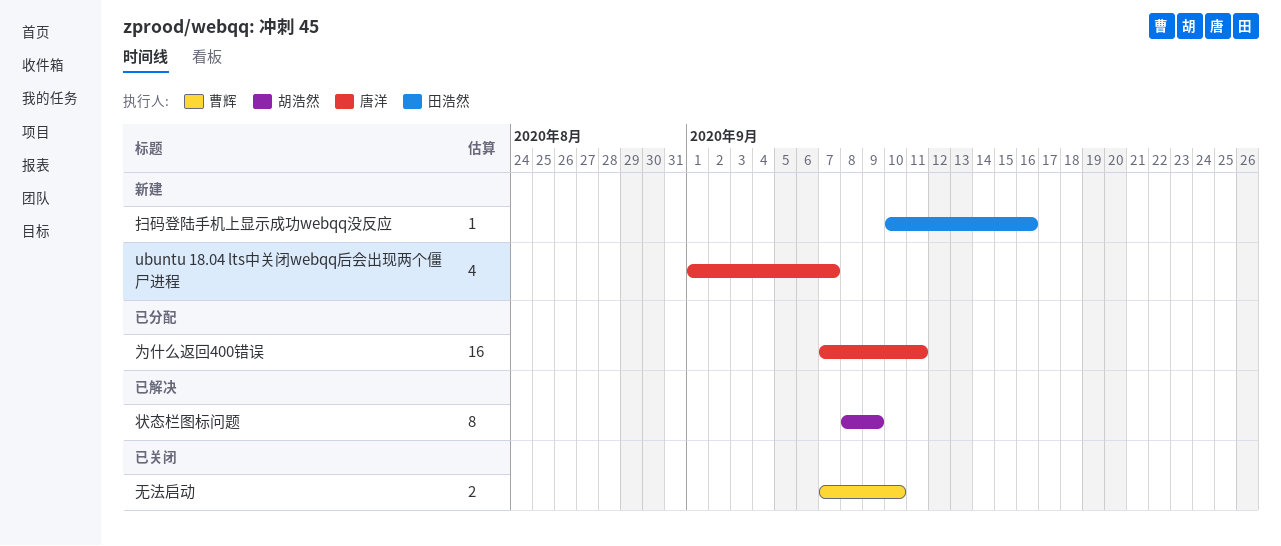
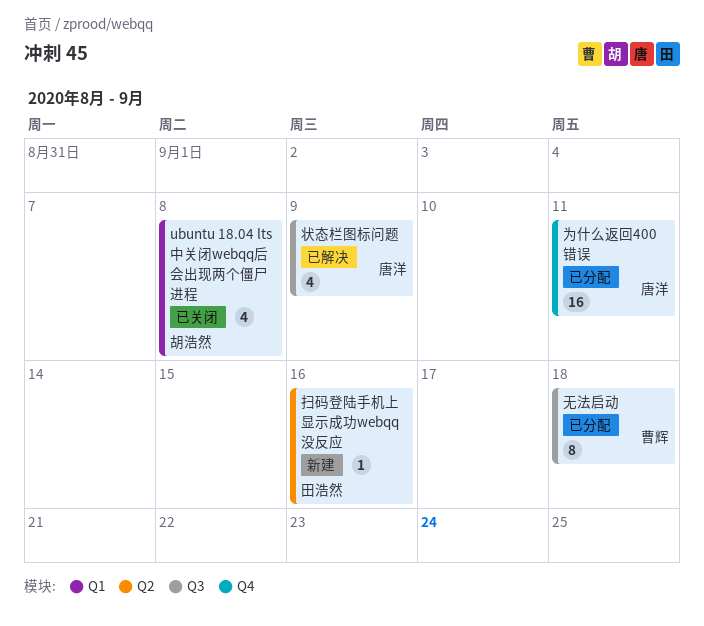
ubuntu 18.04 lts中关闭webqq后会出现两个僵尸进程, status: 新建 -> 已关闭
ubuntu 18.04 lts中关闭webqq后会出现两个僵尸进程, owner: 唐洋 -> 胡浩然
ubuntu 18.04 lts中关闭webqq后会出现两个僵尸进程, due: Sep 7 -> Sep 8
无法启动, status: 已关闭 -> 已分配
无法启动, estimate: 2 -> 8
无法启动, due: Sep 10 -> Sep 18
状态栏图标问题, owner: 胡浩然 -> 唐洋
状态栏图标问题, estimate: 8 -> 4

